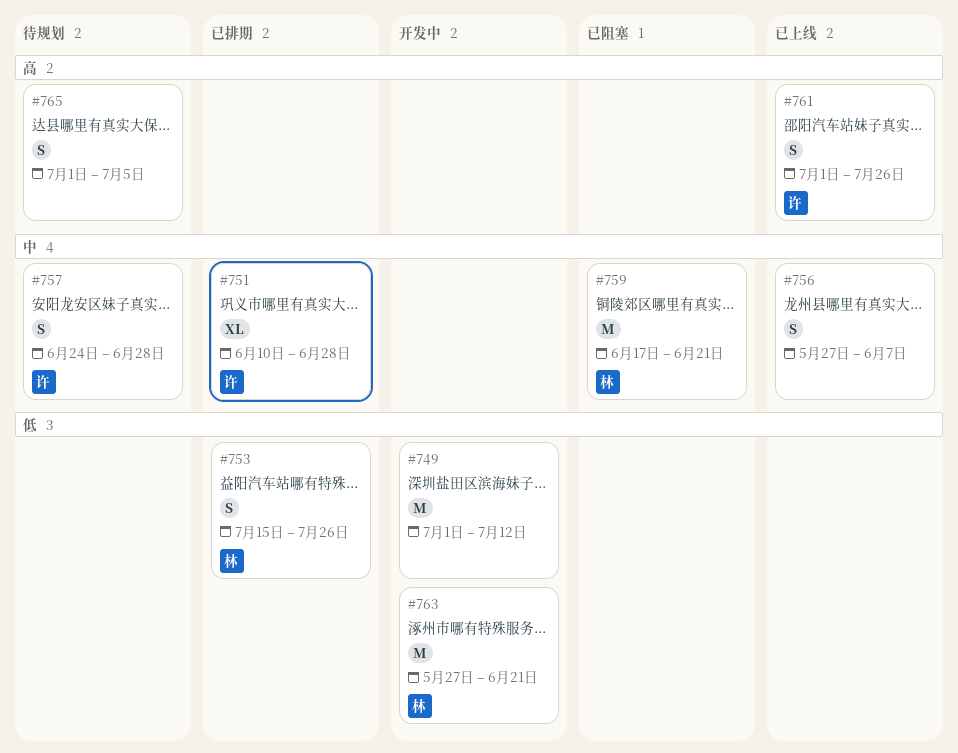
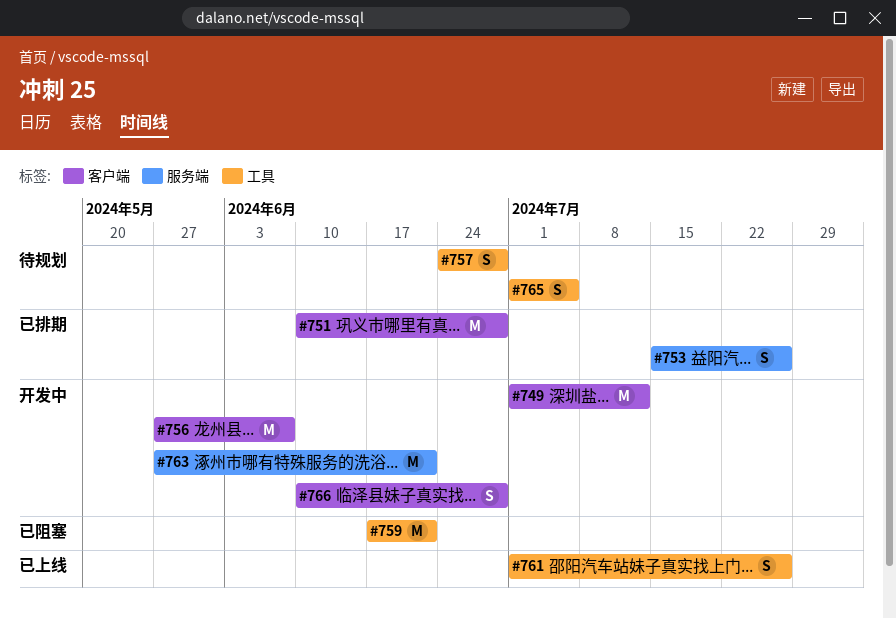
#751, estimate: XL -> M
#756, status: 已上线 -> 开发中
#756, estimate: S -> M
#766: none -> present

